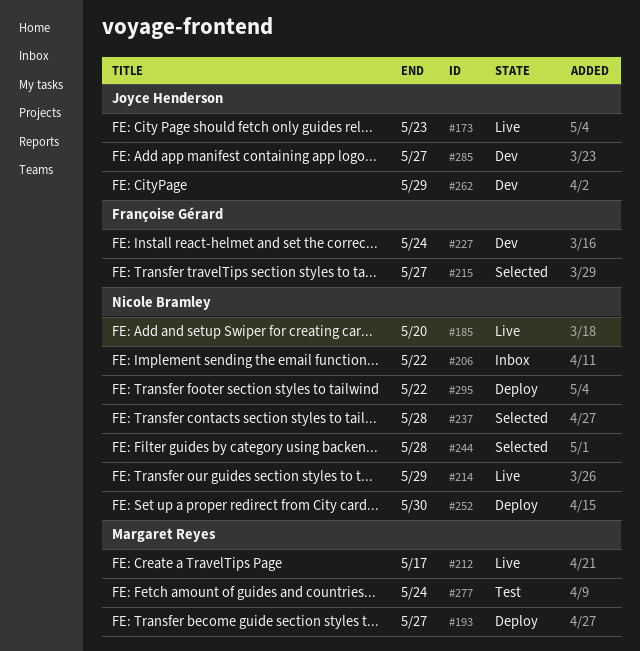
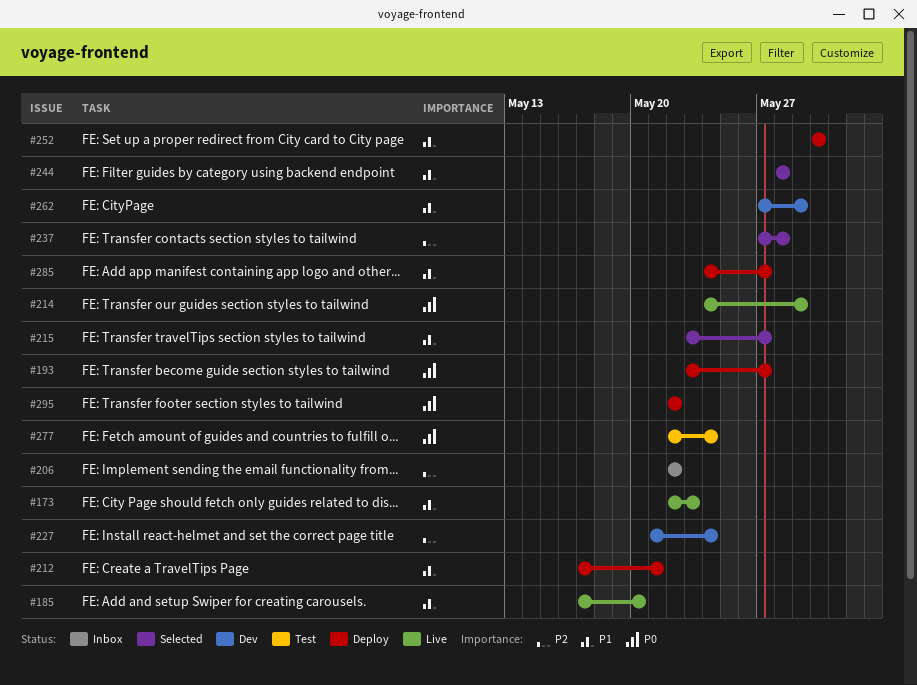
#212, status: Live -> Deploy
#212, due: May 17 -> May 21
#285, status: Dev -> Deploy

